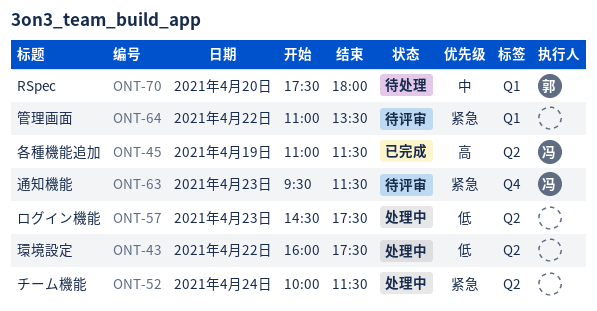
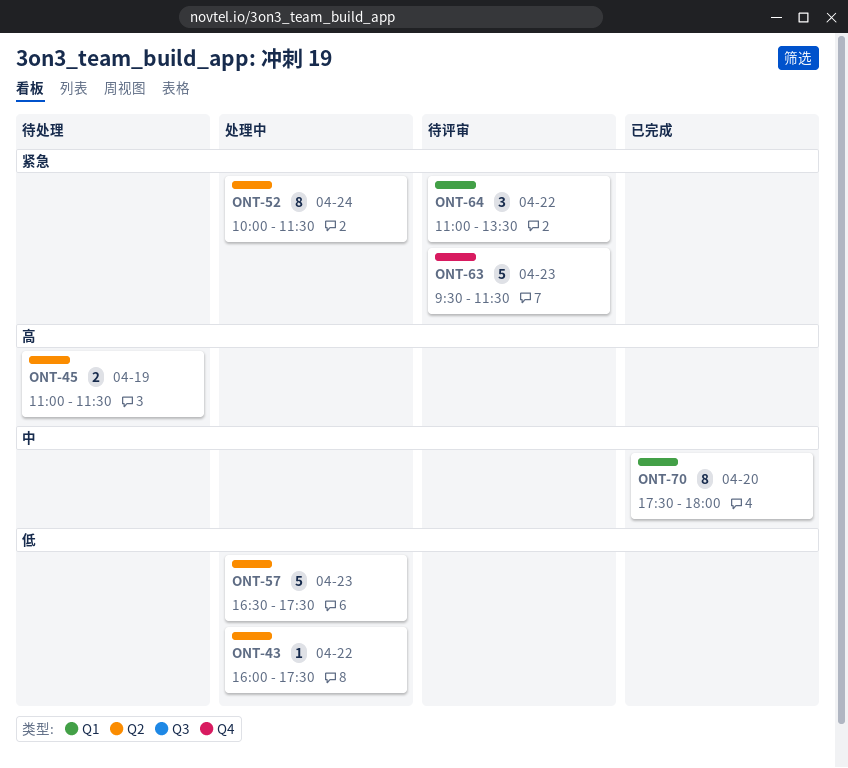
ONT-45, status: 已完成 -> 待处理
ONT-57, begins: 14:30 -> 16:30
ONT-70, status: 待处理 -> 已完成

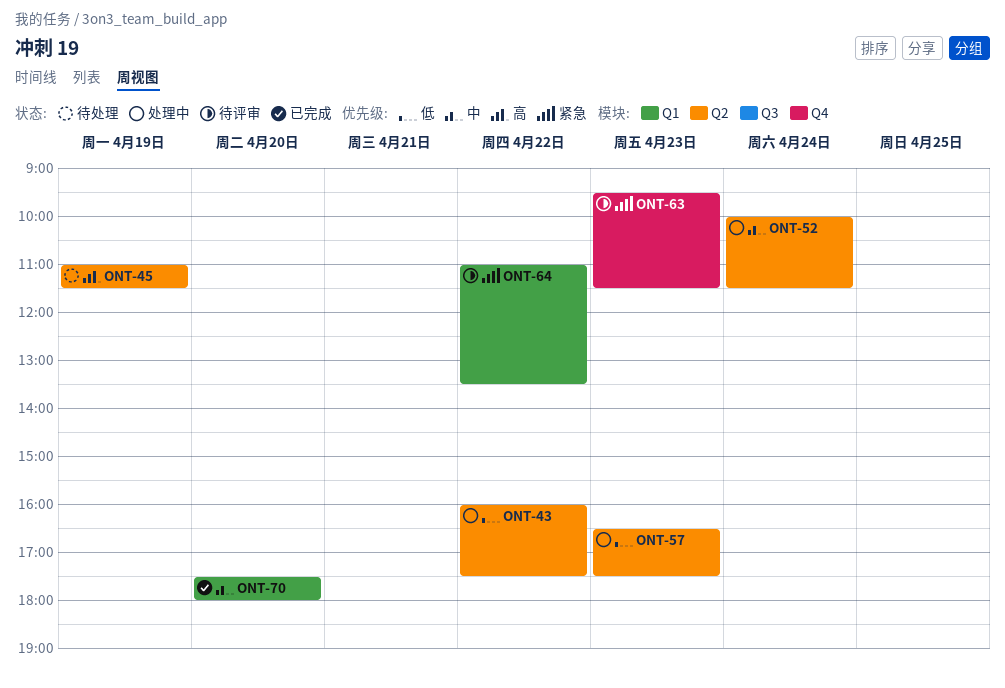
ONT-52, priority: 紧急 -> 中

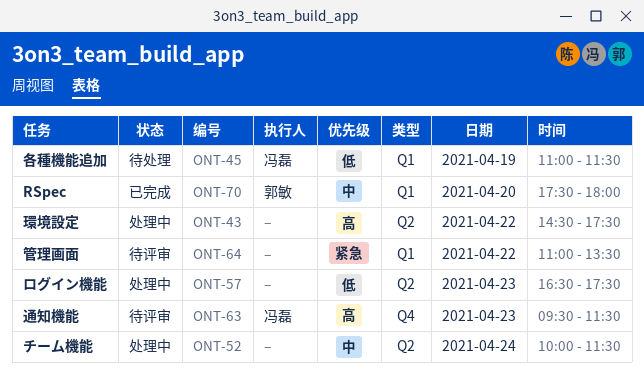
ONT-43, priority: 低 -> 高
ONT-43, begins: 16:00 -> 14:30
ONT-45, priority: 高 -> 低
ONT-45, label: Q2 -> Q1
ONT-63, priority: 紧急 -> 高

